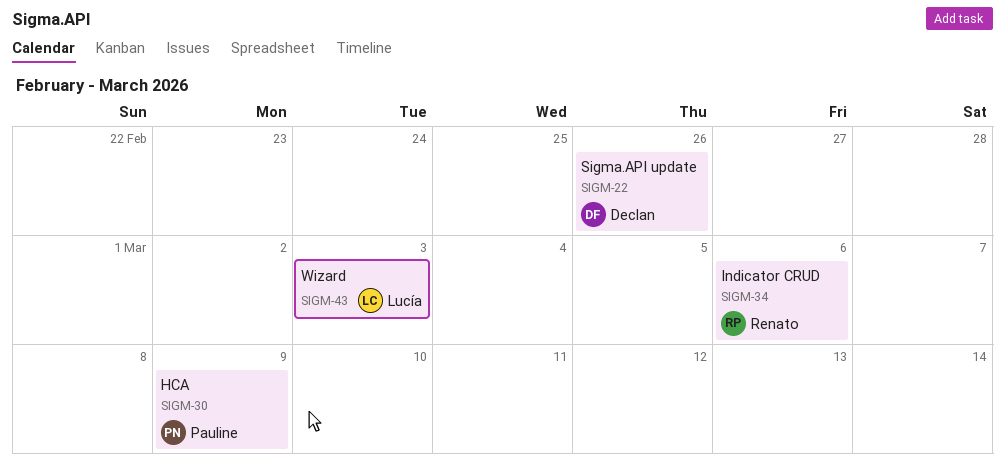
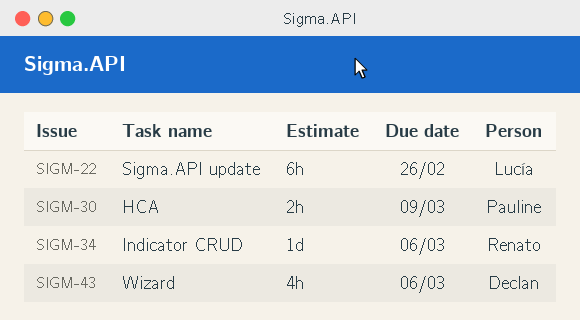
SIGM-22, owner: Declan -> Lucía
SIGM-43, owner: Lucía -> Declan
SIGM-43, due: Mar 3 -> Mar 6

